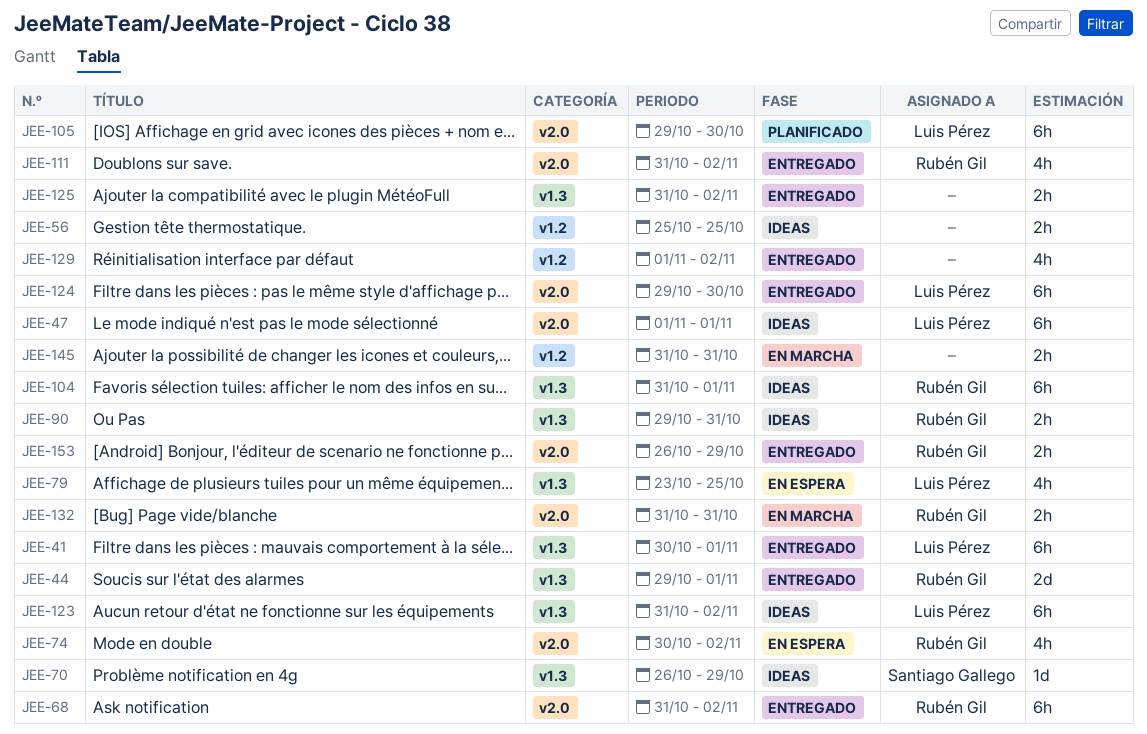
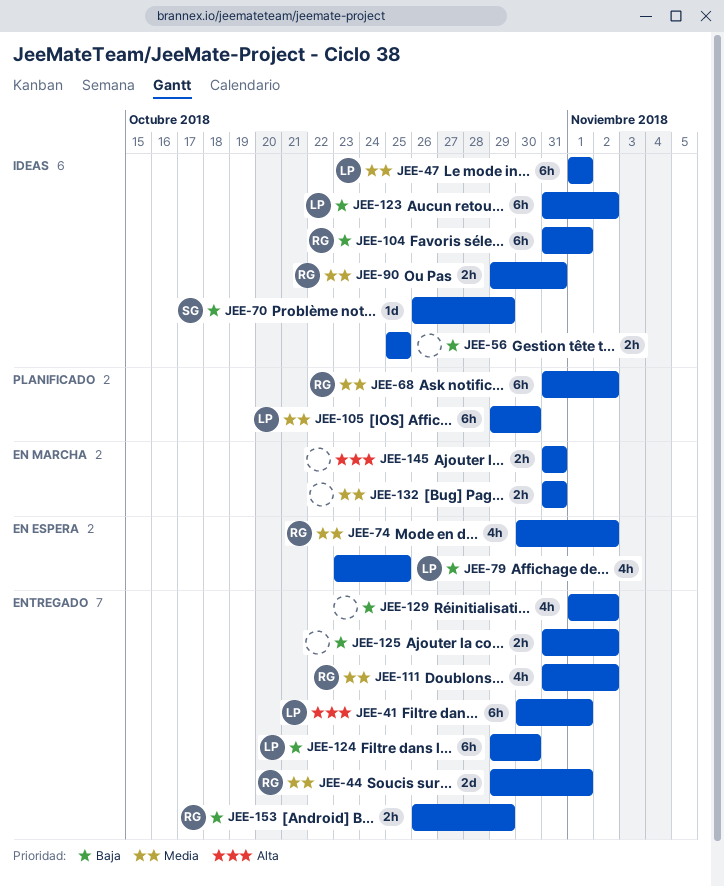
JEE-68, status: Entregado -> Planificado
JEE-132, owner: Rubén Gil -> none

